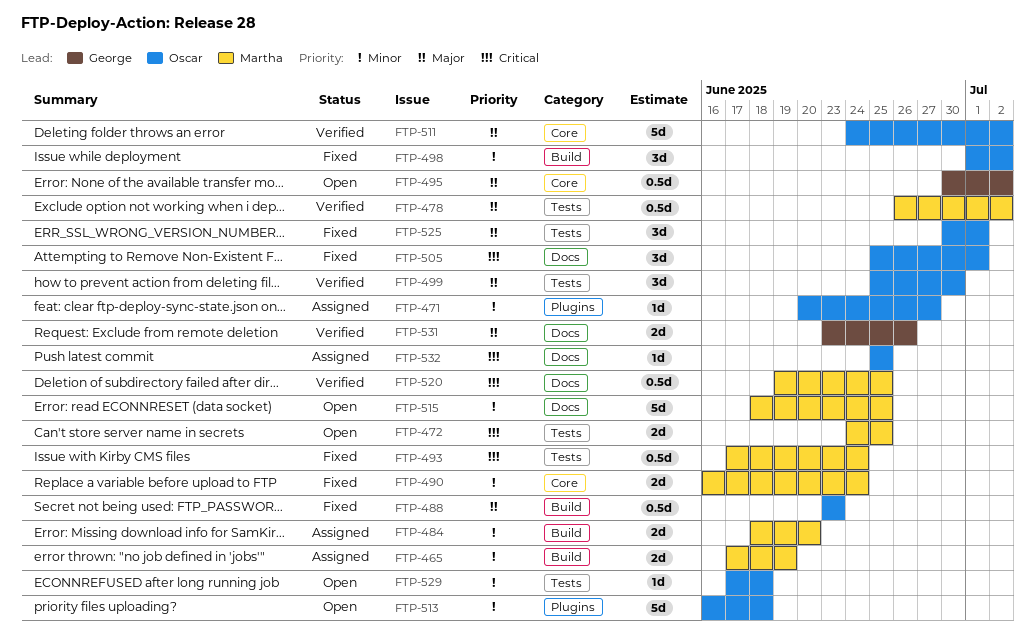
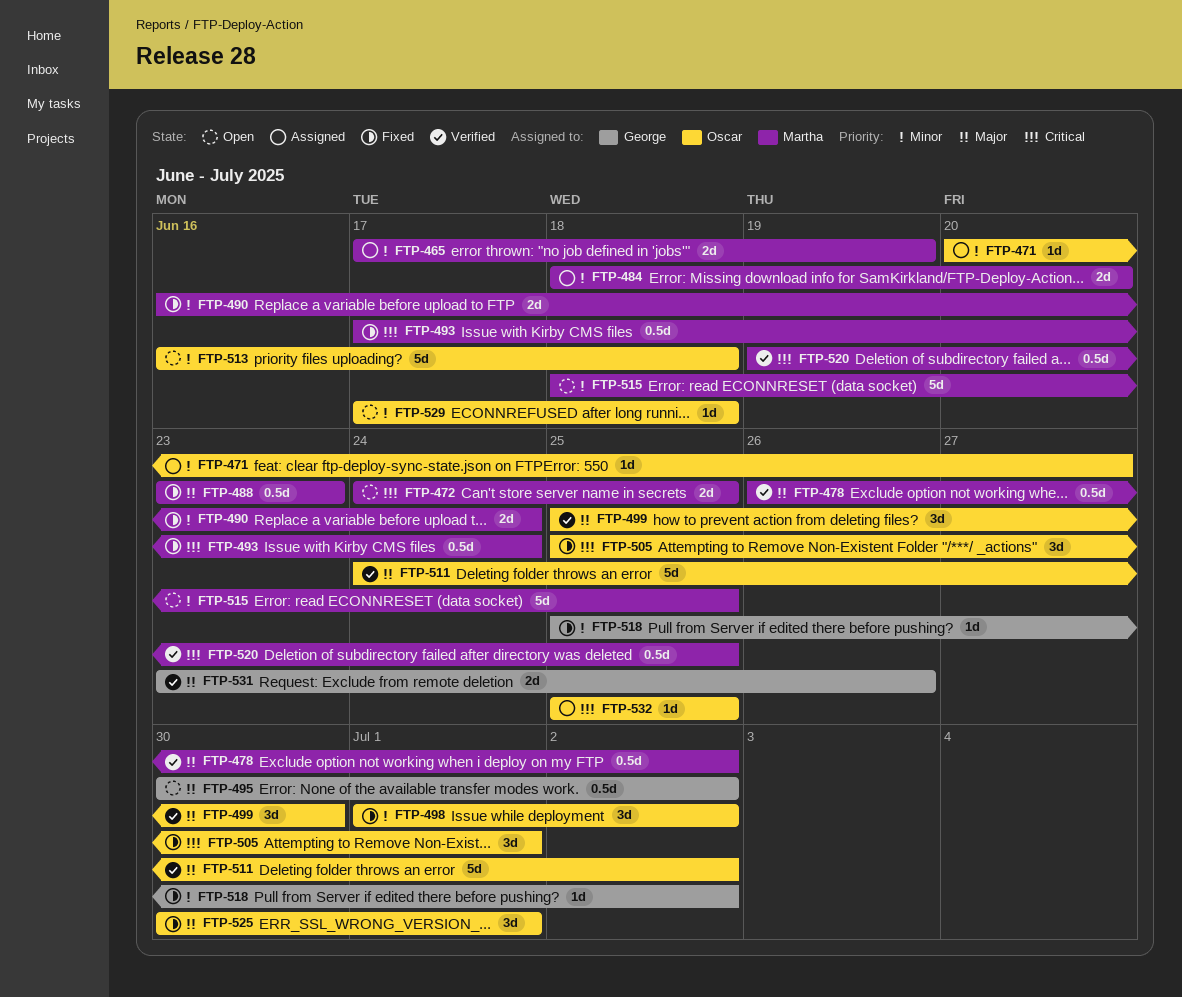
FTP-488, owner: Oscar -> Martha
FTP-518: none -> present

